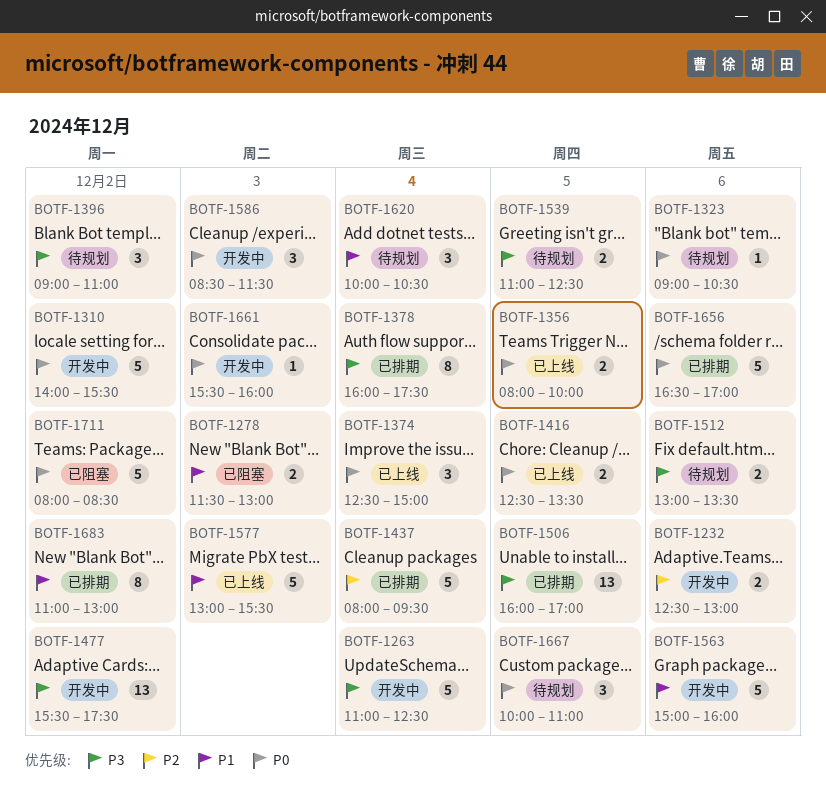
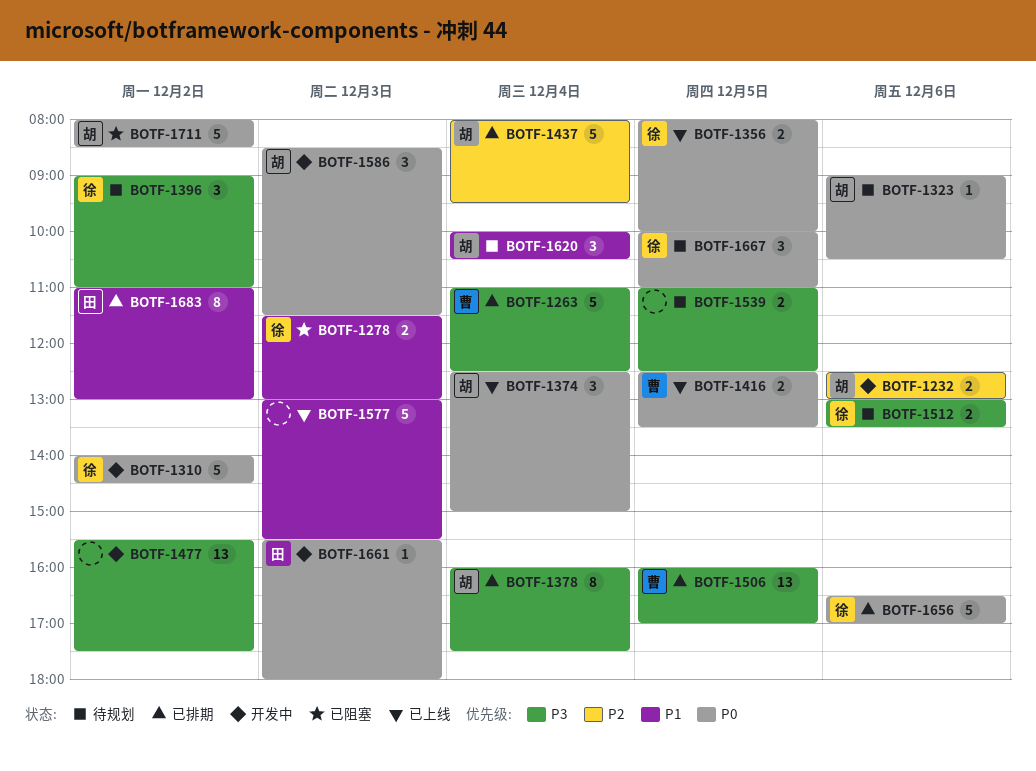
BOTF-1263, status: 开发中 -> 已排期
BOTF-1310, ends: 15:30 -> 14:30
BOTF-1563: present -> none
BOTF-1661, ends: 16:00 -> 18:00

